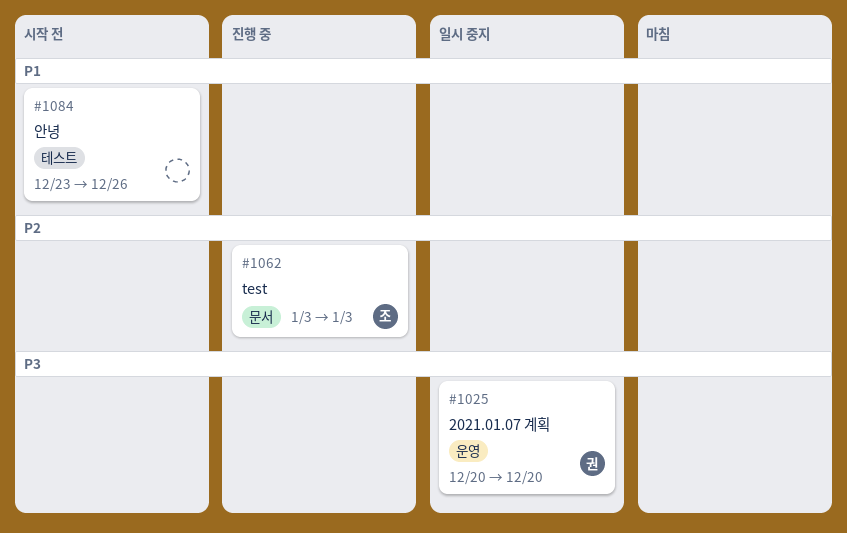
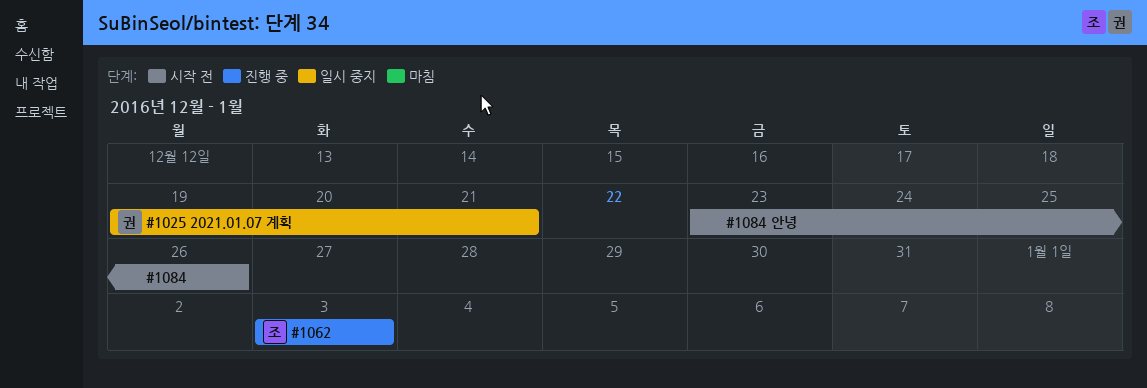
#1025, start: Dec 20 -> Dec 19
#1025, due: Dec 20 -> Dec 21

